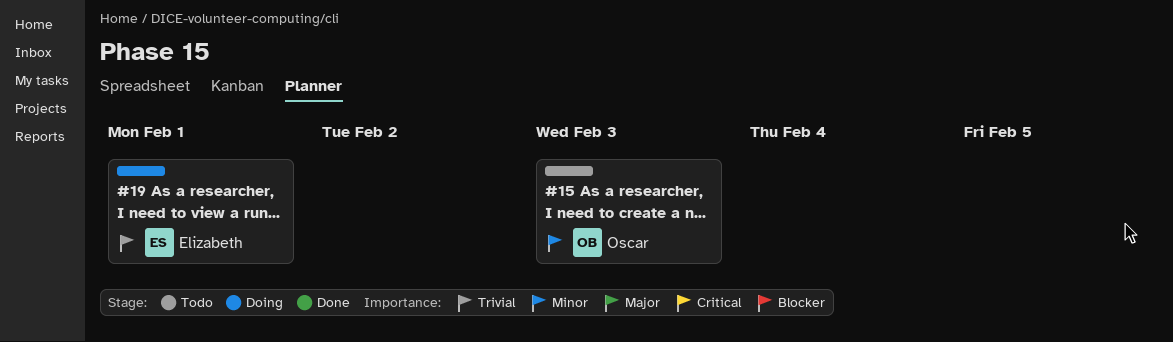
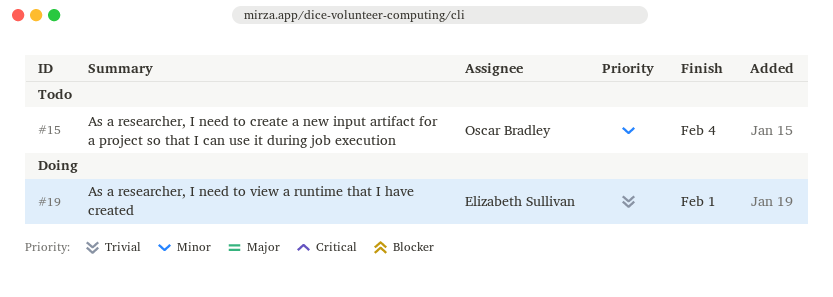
#15, due: Feb 3 -> Feb 4

